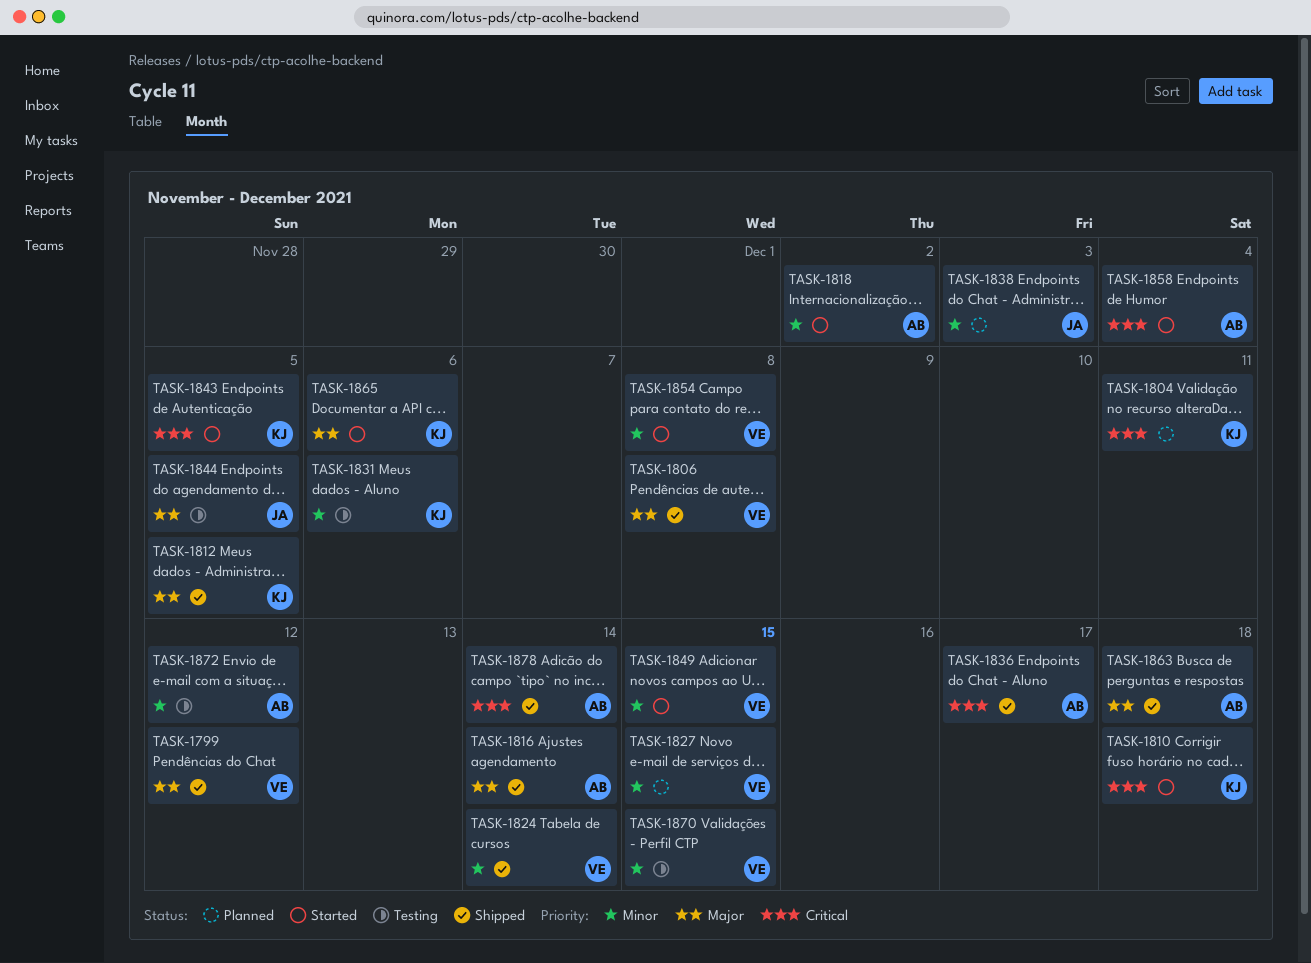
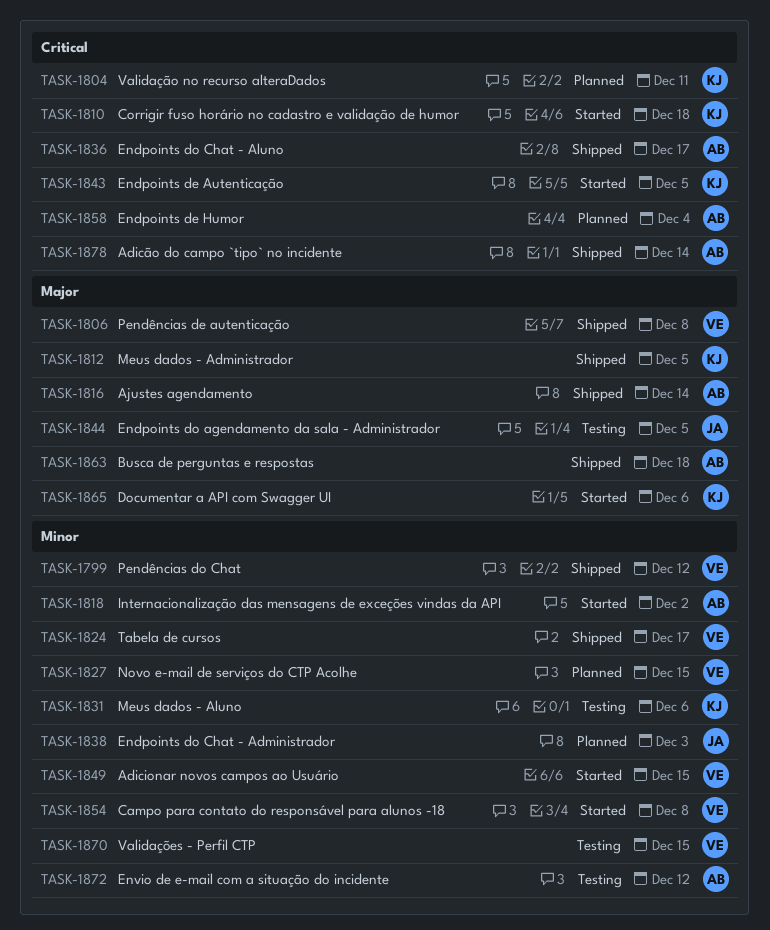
TASK-1799, priority: Major -> Minor
TASK-1824, due: Dec 14 -> Dec 17
TASK-1858, status: Started -> Planned

